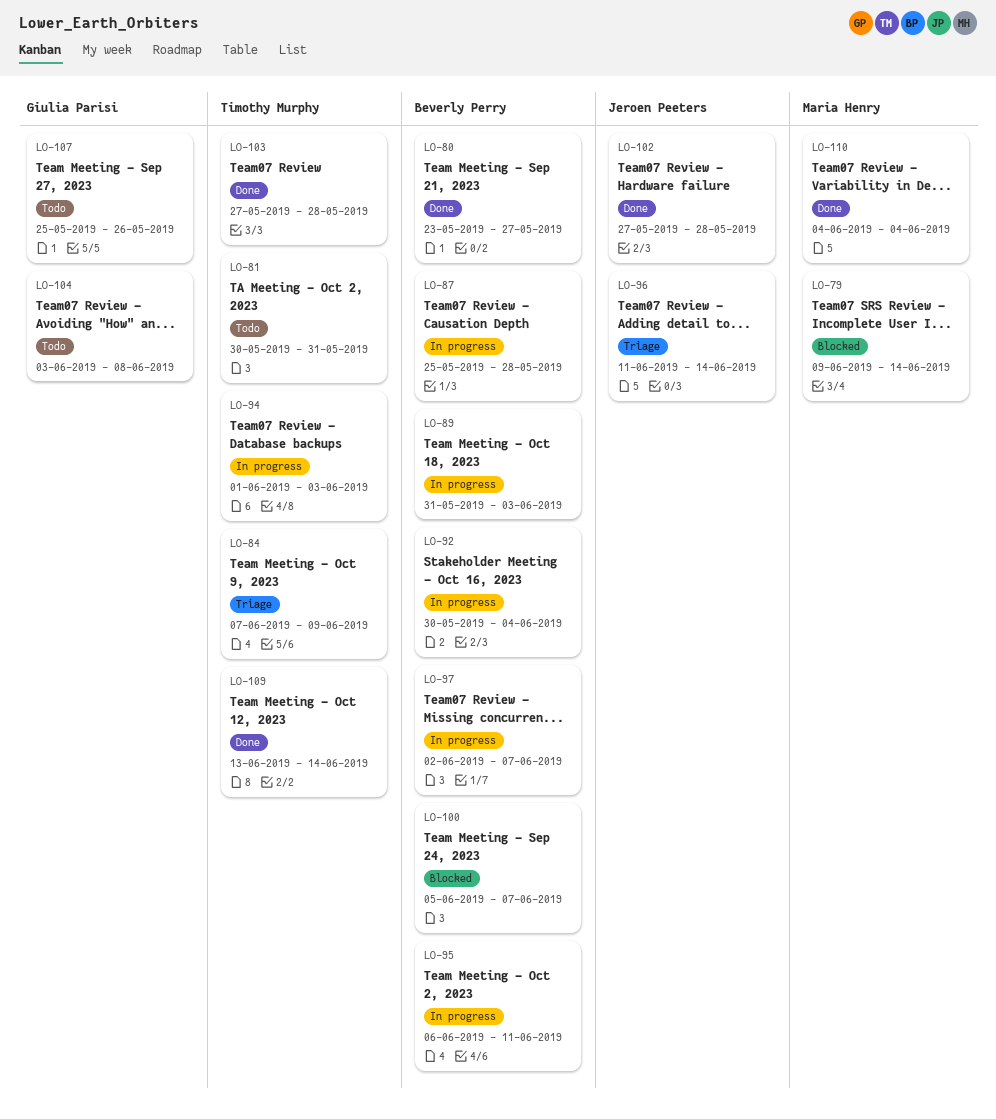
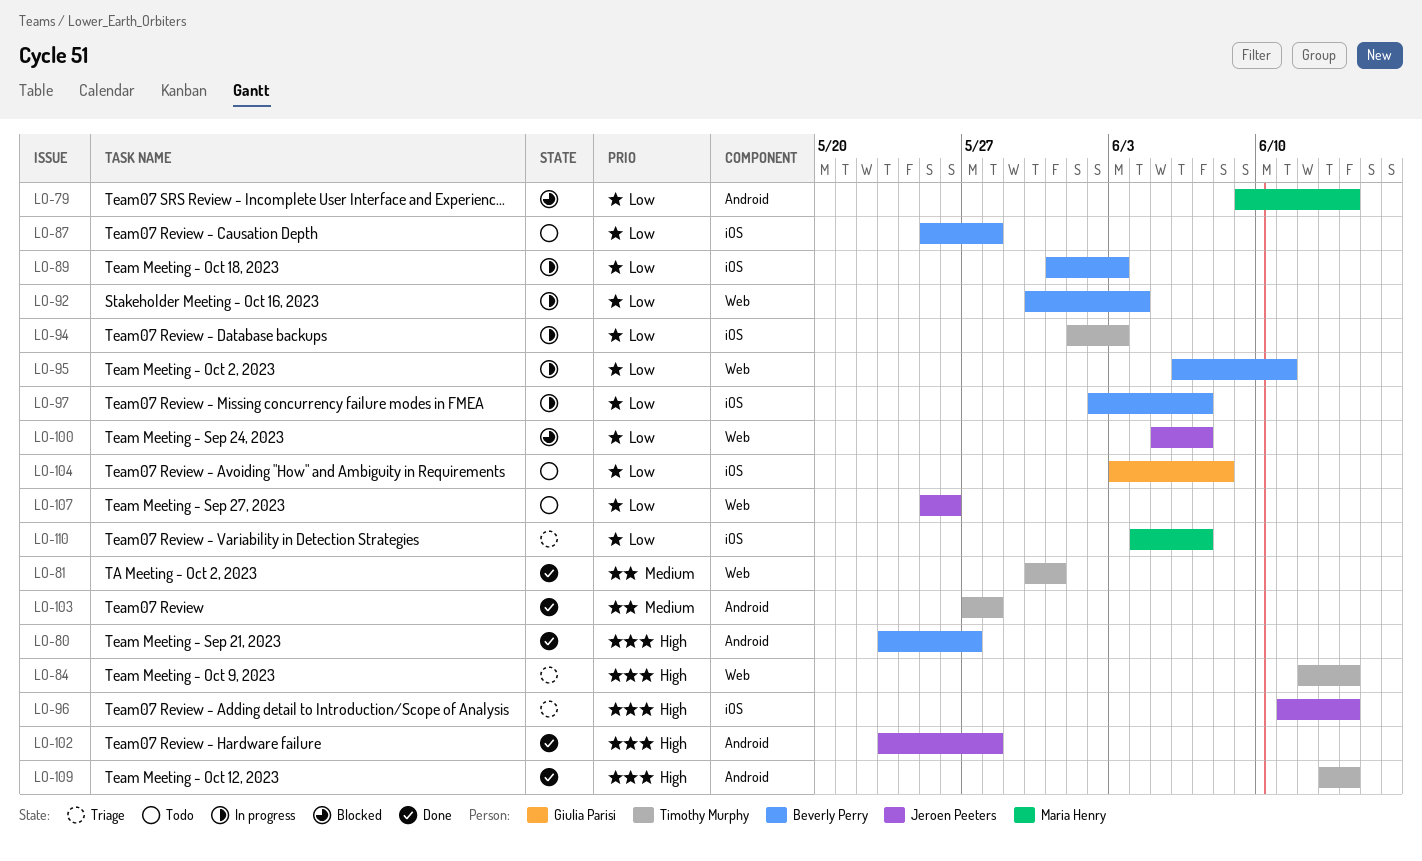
LO-81, status: Todo -> Done
LO-84, start: Jun 7 -> Jun 12
LO-84, due: Jun 9 -> Jun 14
LO-87, status: In progress -> Todo
LO-100, owner: Beverly Perry -> Jeroen Peeters
LO-102, start: May 27 -> May 23
LO-107, owner: Giulia Parisi -> Jeroen Peeters
LO-110, status: Done -> Triage
LO-110, due: Jun 4 -> Jun 7

